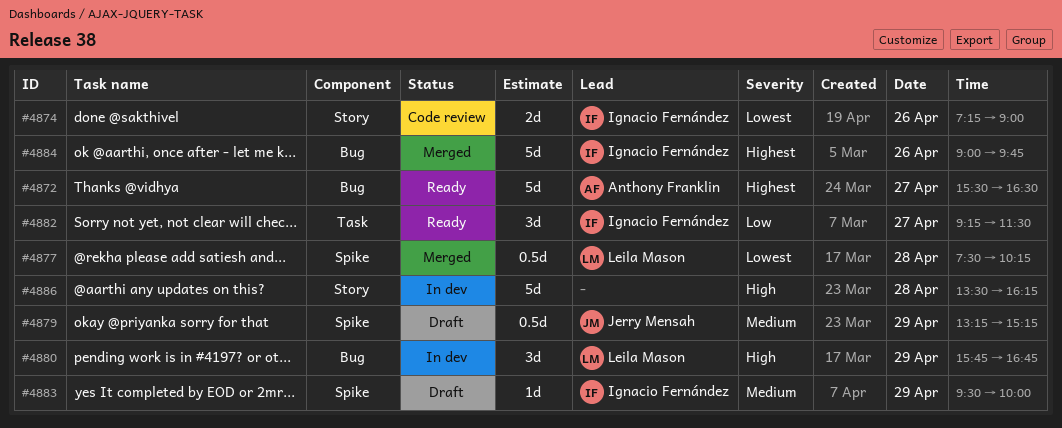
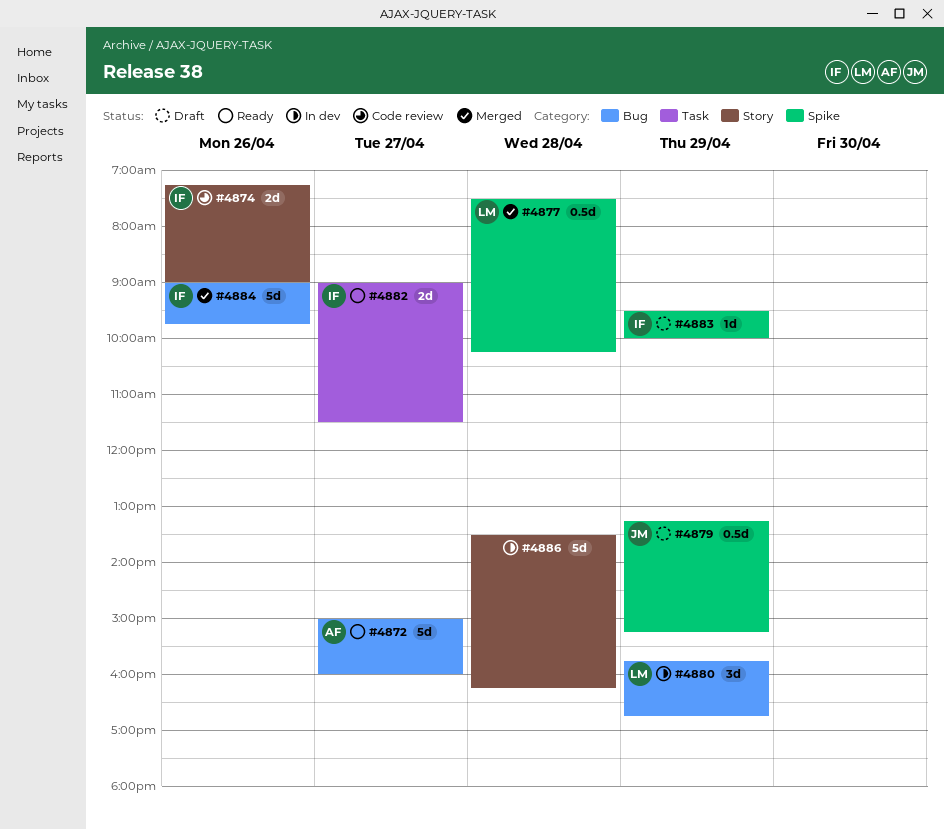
#4872, begins: 15:30 -> 15:00
#4872, ends: 16:30 -> 16:00
#4882, estimate: 3d -> 2d
#4882, begins: 09:15 -> 09:00

